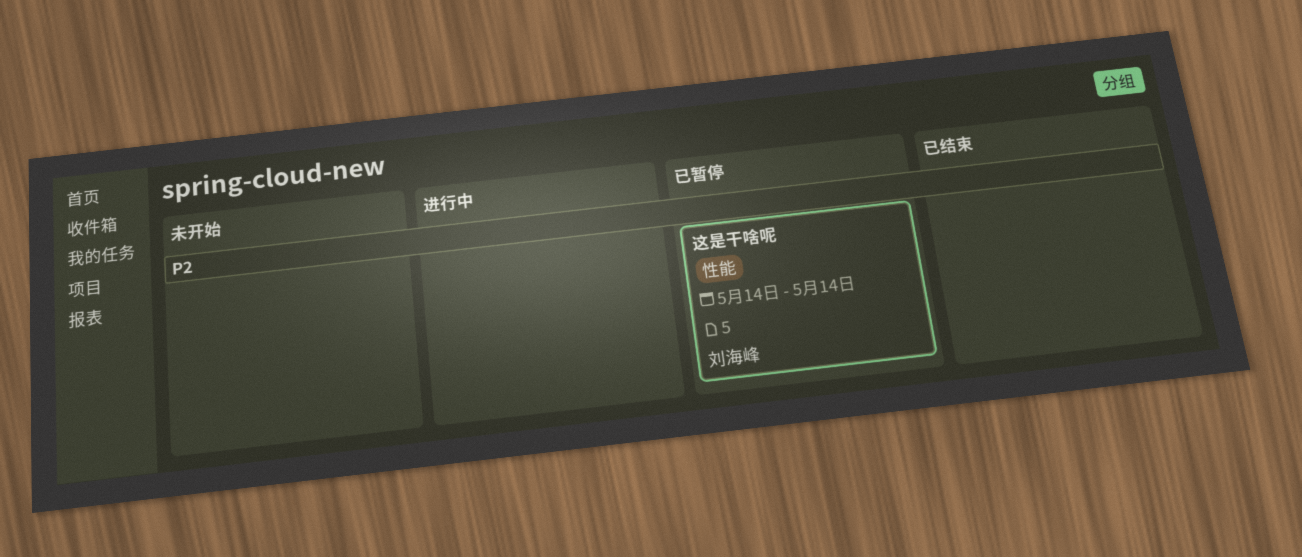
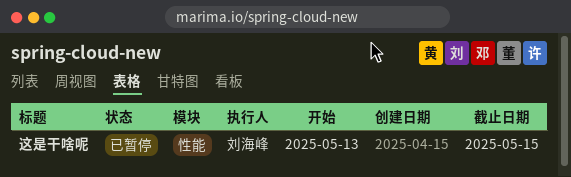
这是干啥呢, start: May 14 -> May 13
这是干啥呢, due: May 14 -> May 15

